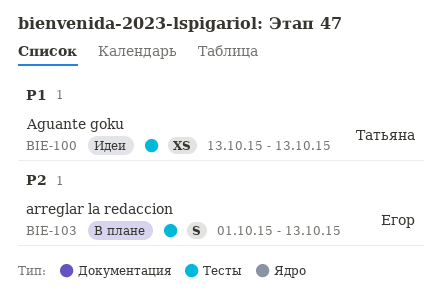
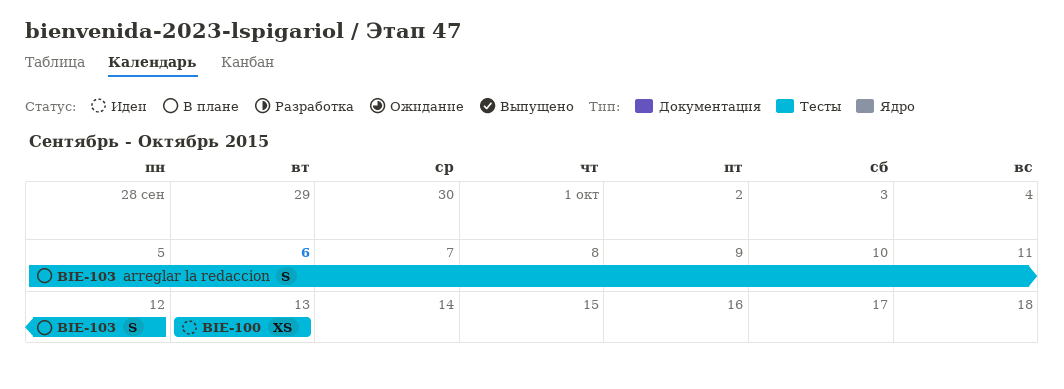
BIE-103, start: Oct 1 -> Oct 5
BIE-103, due: Oct 13 -> Oct 12

